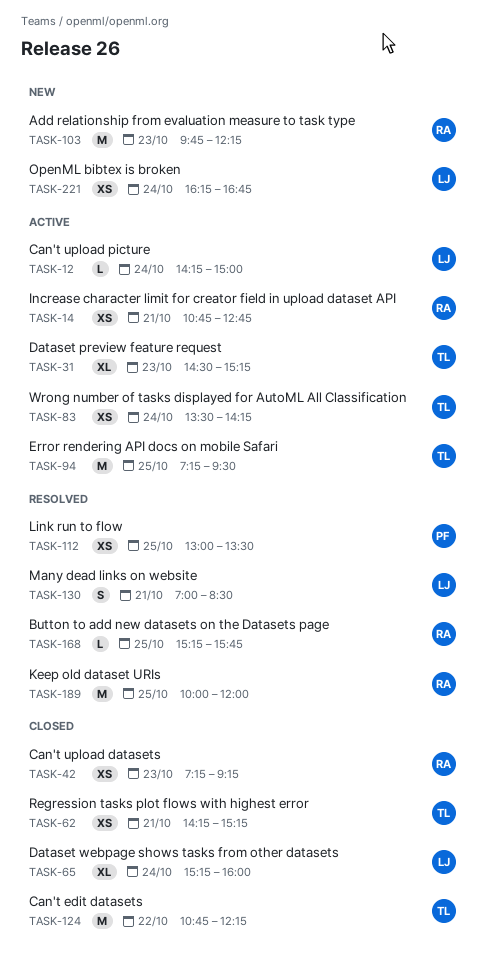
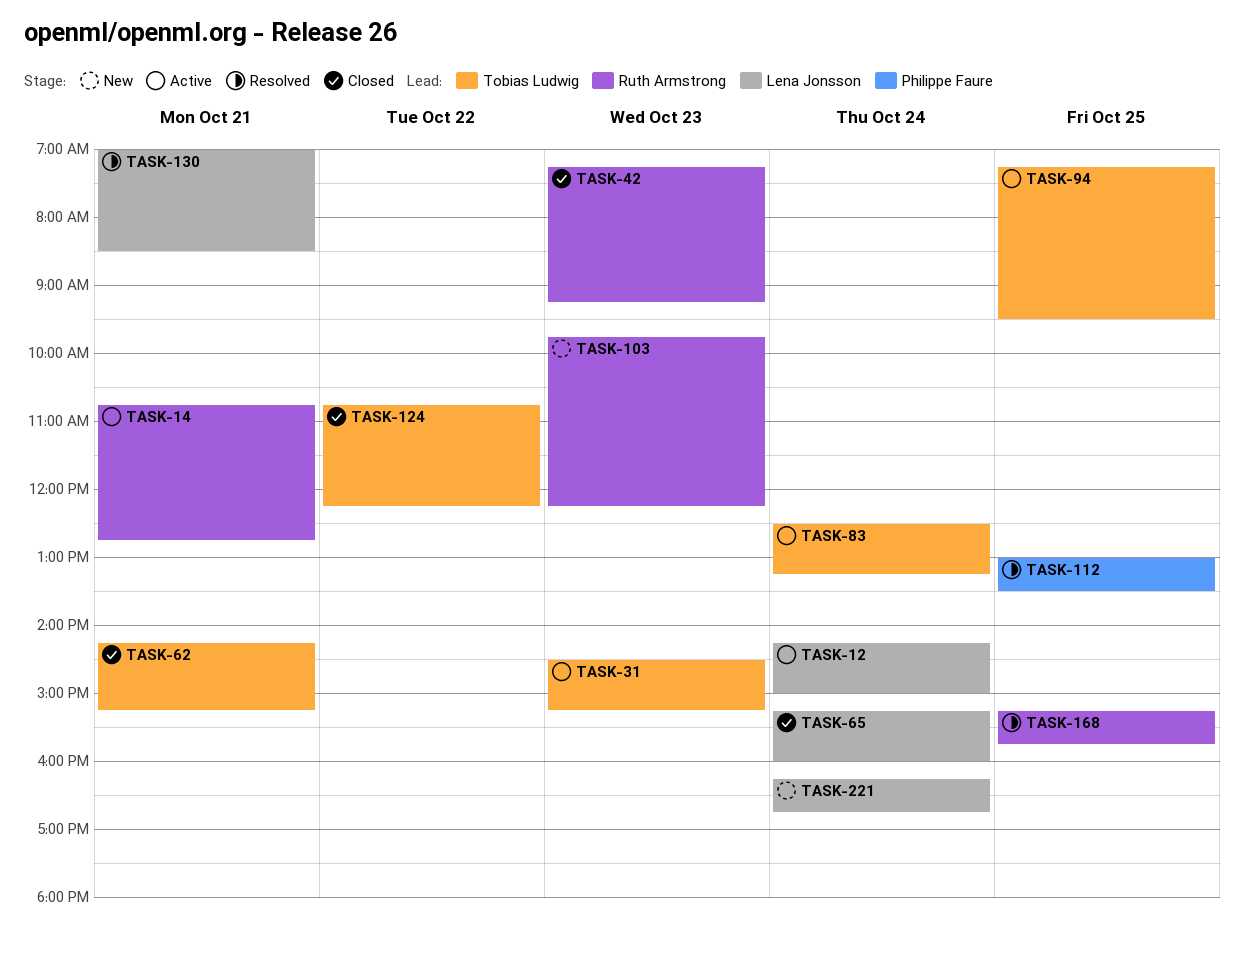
TASK-83, begins: 13:30 -> 12:30
TASK-83, ends: 14:15 -> 13:15
TASK-189: present -> none

